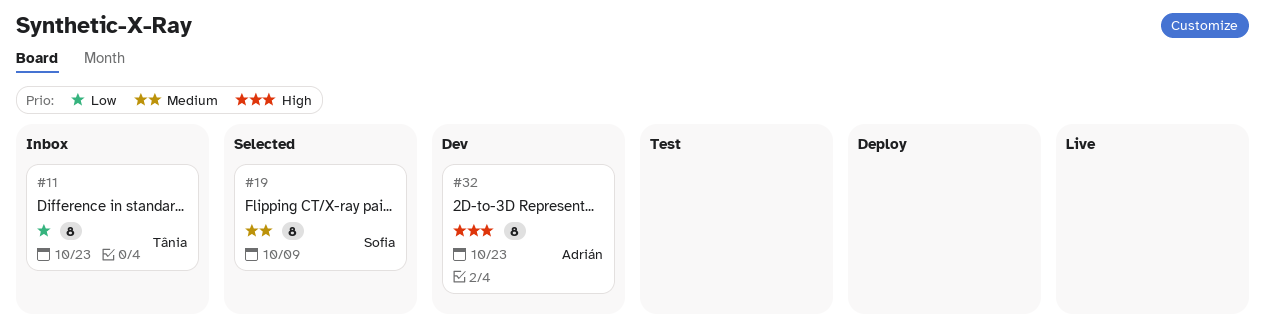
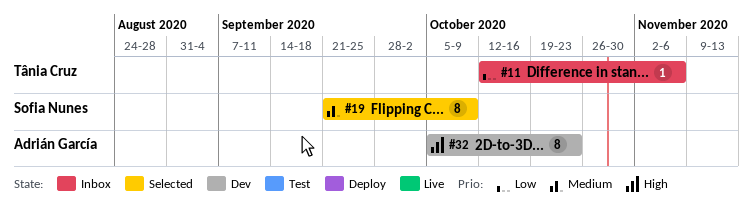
#11, estimate: 8 -> 1
#11, due: Oct 23 -> Nov 6

